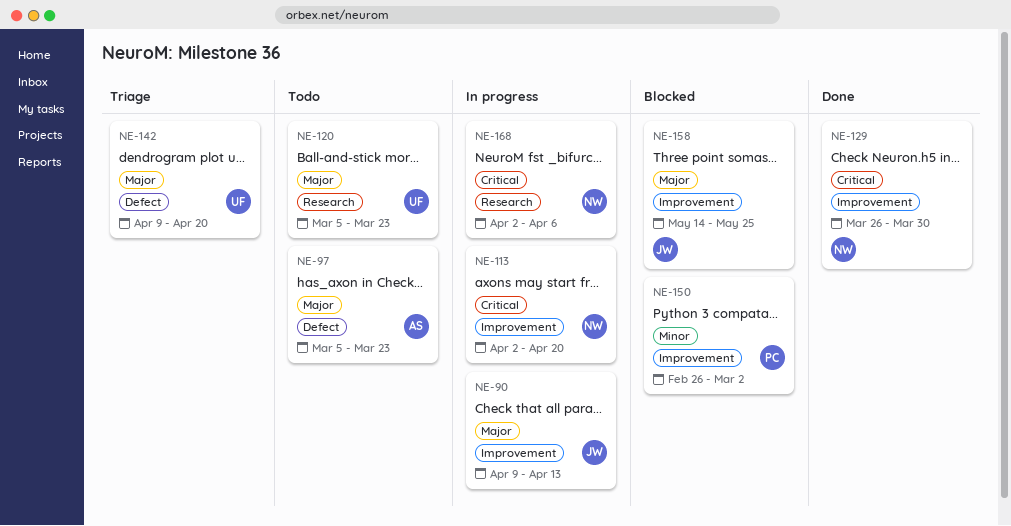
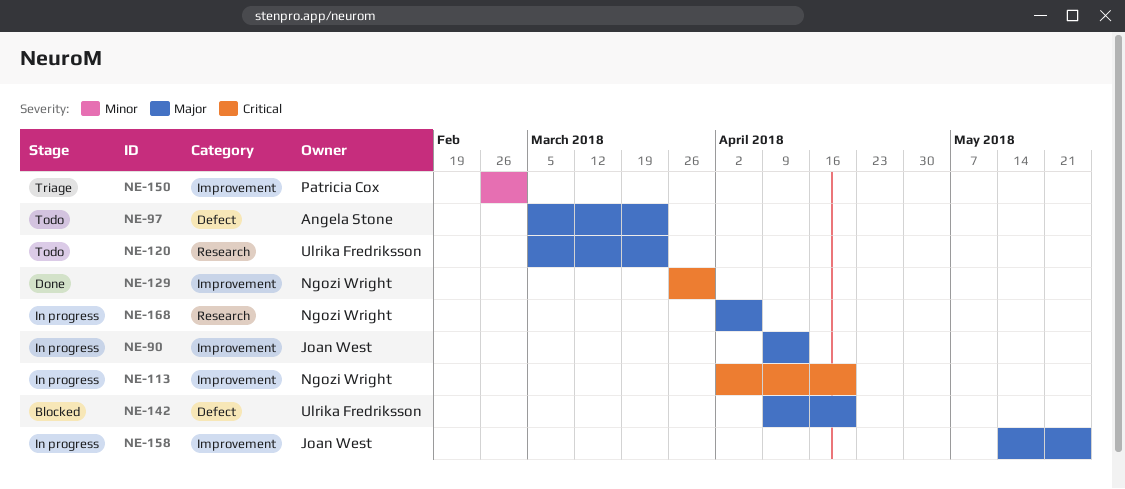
NE-142, status: Triage -> Blocked
NE-150, status: Blocked -> Triage
NE-158, status: Blocked -> In progress
NE-168, priority: Critical -> Major

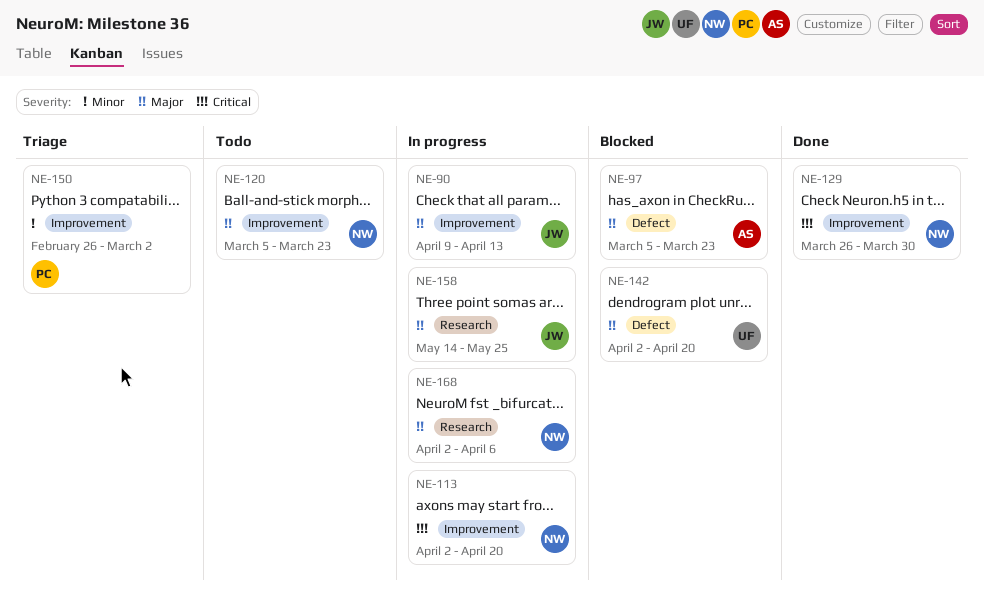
NE-97, status: Todo -> Blocked
NE-120, owner: Ulrika Fredriksson -> Ngozi Wright
NE-120, label: Research -> Improvement
NE-142, start: Apr 9 -> Apr 2
NE-158, label: Improvement -> Research

